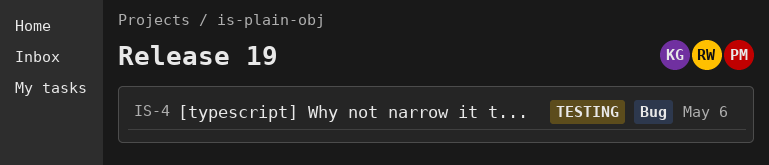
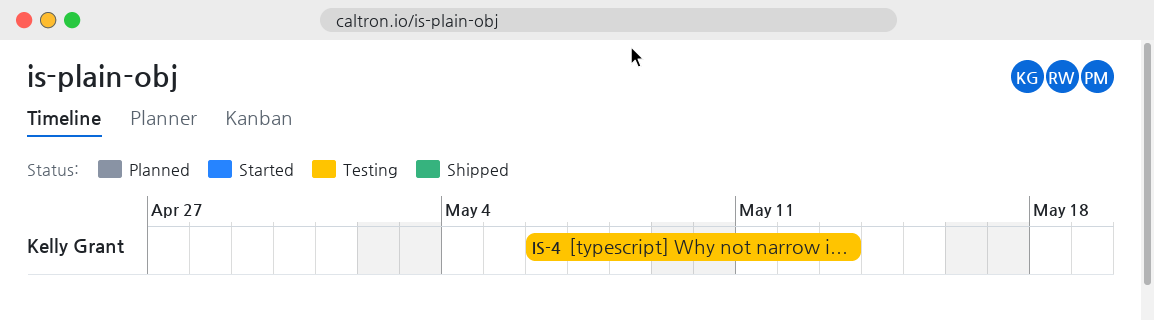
IS-4, due: May 6 -> May 13

